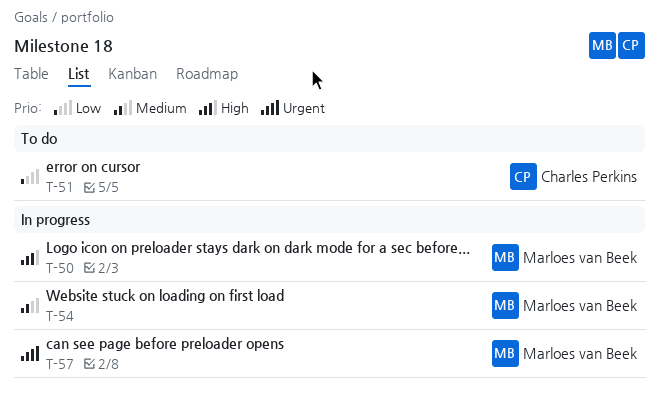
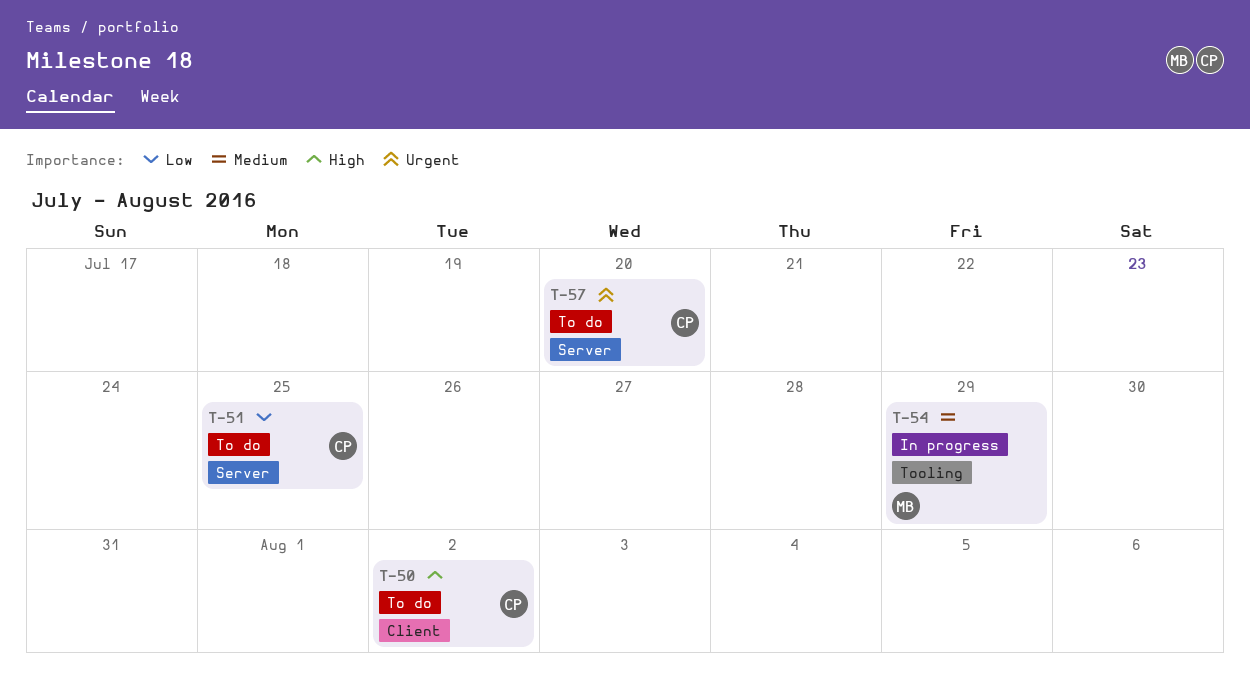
T-50, status: In progress -> To do
T-50, owner: Marloes van Beek -> Charles Perkins
T-57, status: In progress -> To do
T-57, owner: Marloes van Beek -> Charles Perkins

